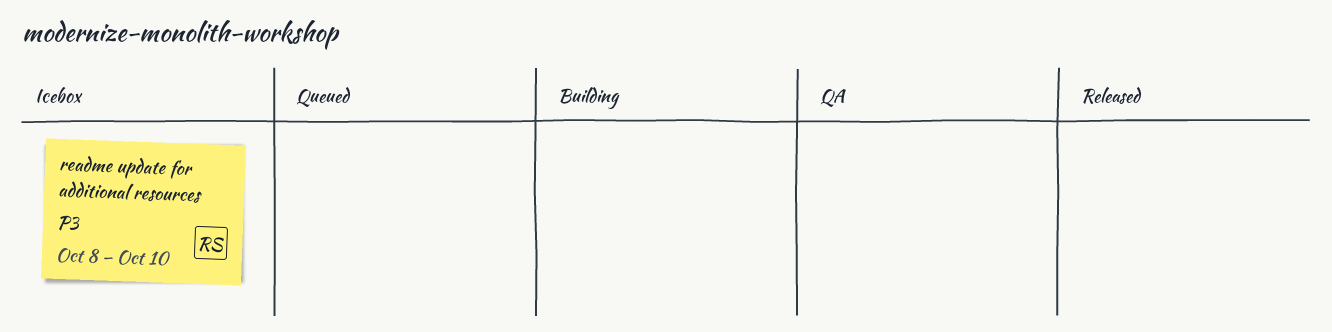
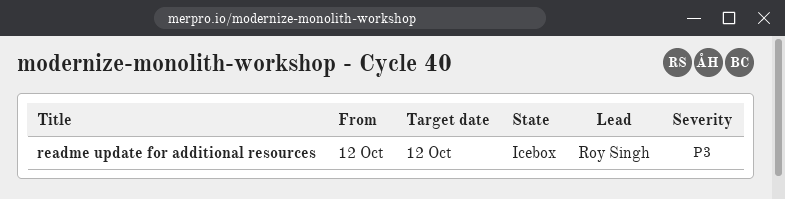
readme update for additional resources, start: Oct 8 -> Oct 12
readme update for additional resources, due: Oct 10 -> Oct 12

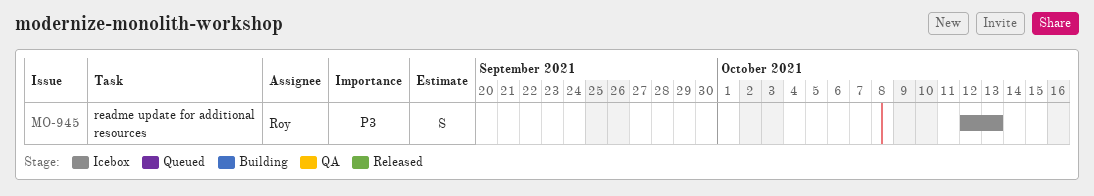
readme update for additional resources, due: Oct 12 -> Oct 13

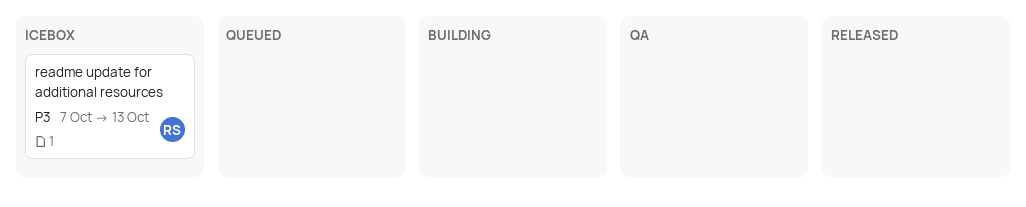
readme update for additional resources, start: Oct 12 -> Oct 7

